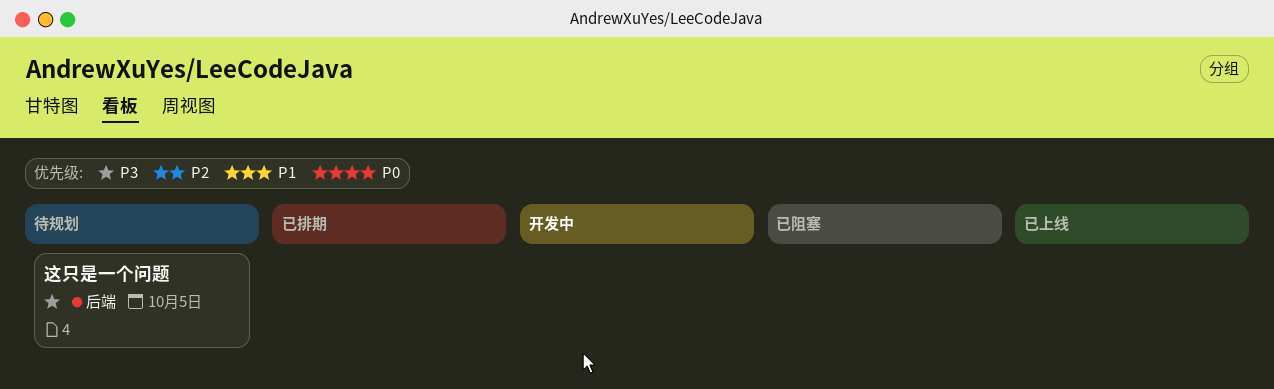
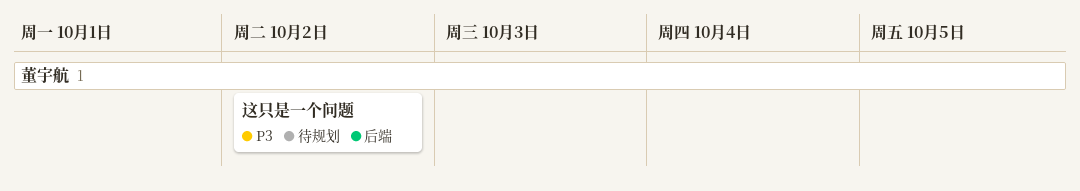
这只是一个问题, due: Oct 5 -> Oct 2

